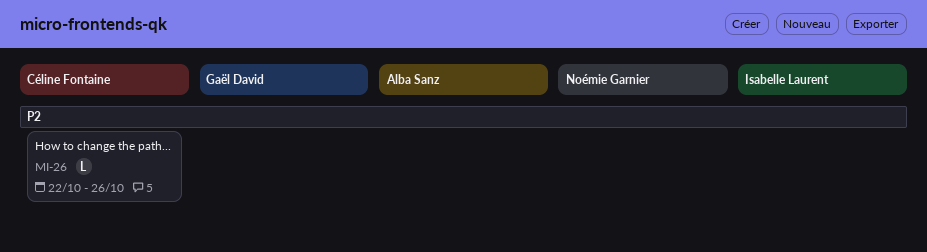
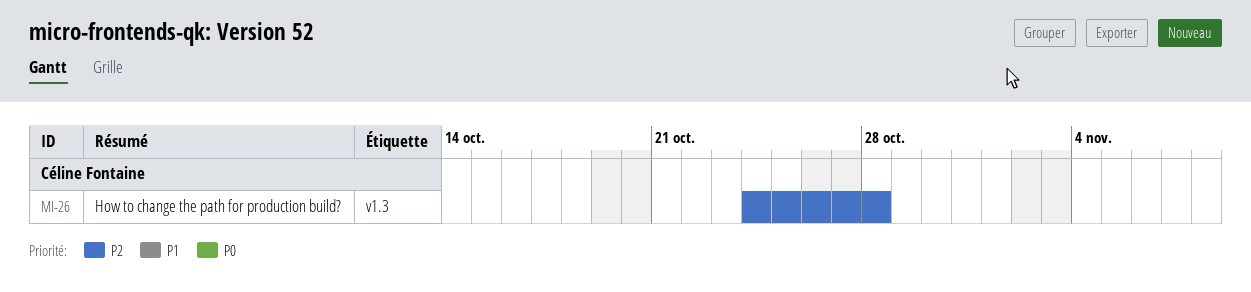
MI-26, start: Oct 22 -> Oct 24
MI-26, due: Oct 26 -> Oct 28

